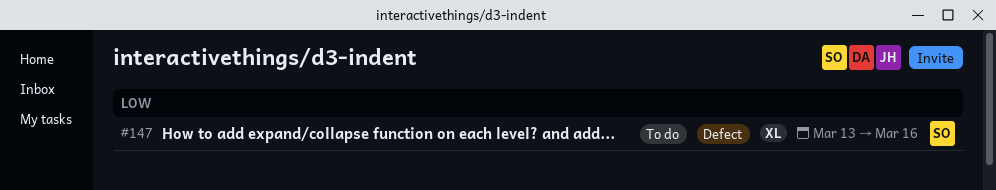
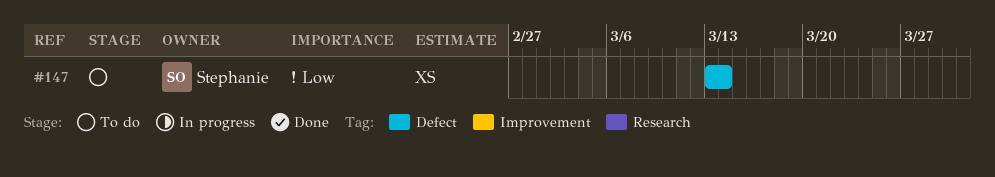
#147, estimate: XL -> XS
#147, due: Mar 16 -> Mar 14

